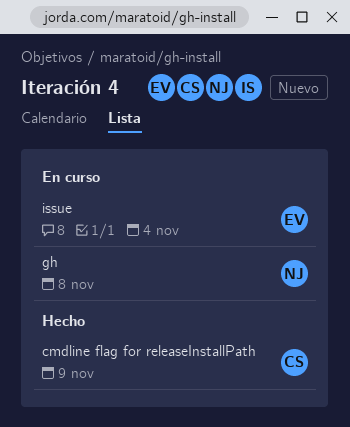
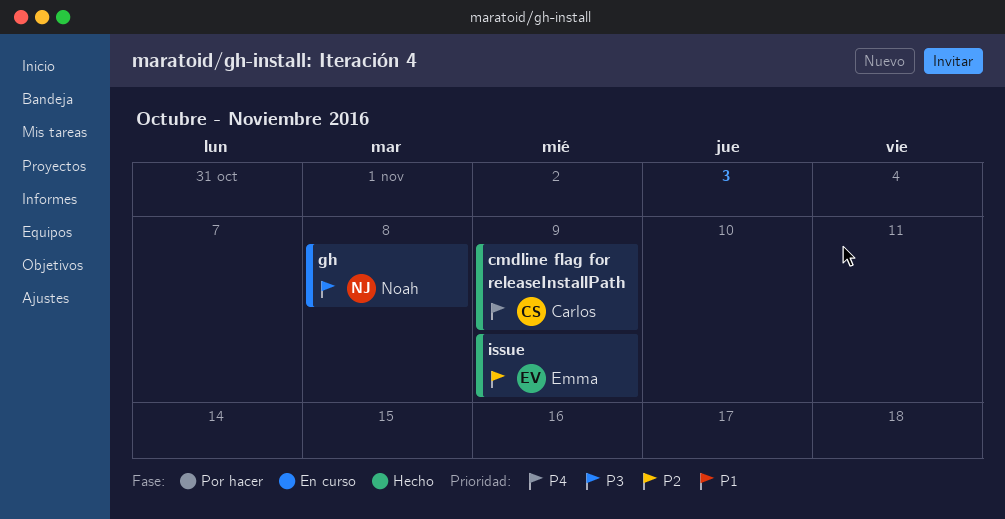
issue, status: En curso -> Hecho
issue, due: Nov 4 -> Nov 9

